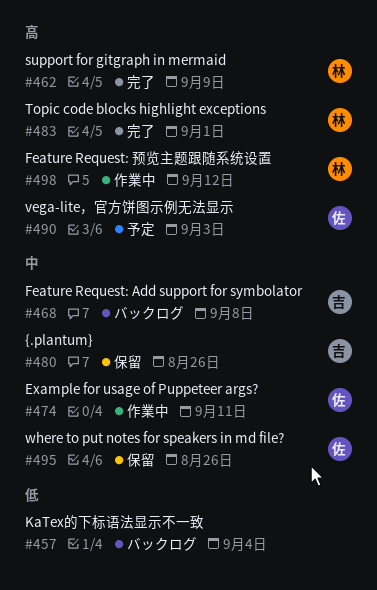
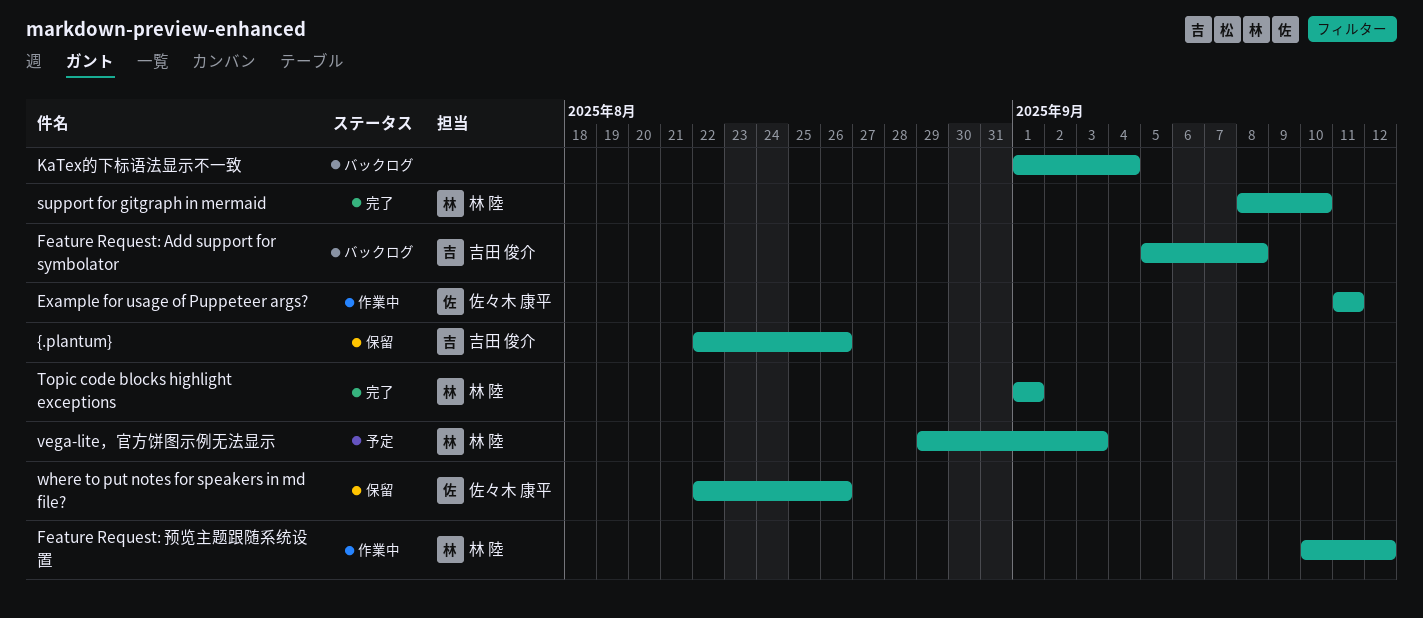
support for gitgraph in mermaid, due: Sep 9 -> Sep 10
vega-lite，官方饼图示例无法显示, owner: 佐々木 康平 -> 林 陸

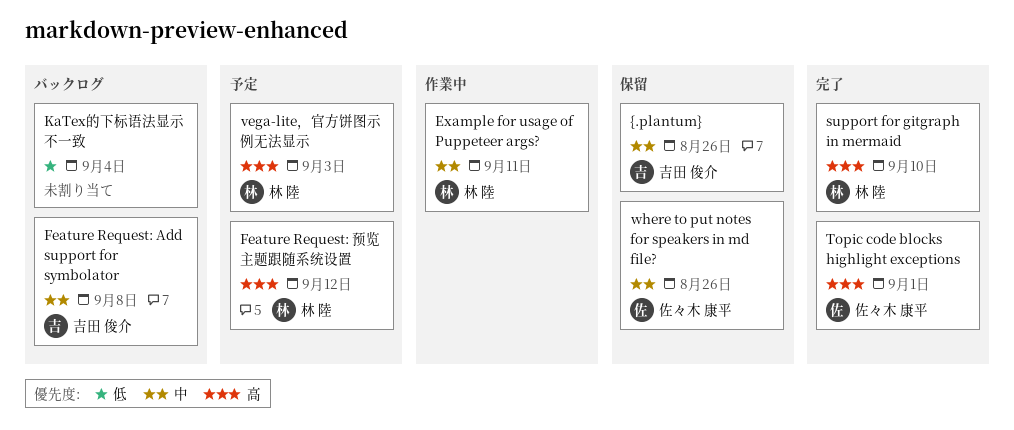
Example for usage of Puppeteer args?, owner: 佐々木 康平 -> 林 陸
Feature Request: 预览主题跟随系统设置, status: 作業中 -> 予定
Topic code blocks highlight exceptions, owner: 林 陸 -> 佐々木 康平

